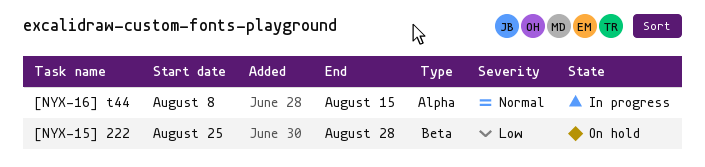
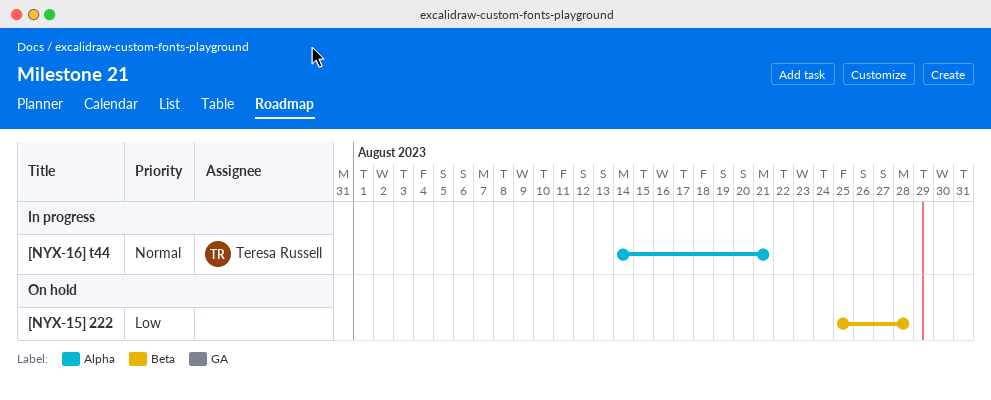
[NYX-16] t44, start: Aug 8 -> Aug 14
[NYX-16] t44, due: Aug 15 -> Aug 21

